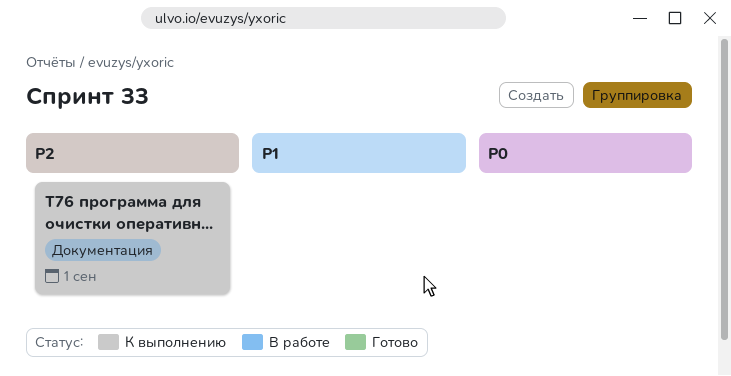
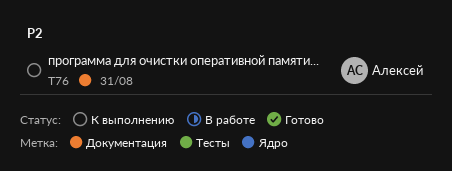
T76, due: Sep 1 -> Aug 31

